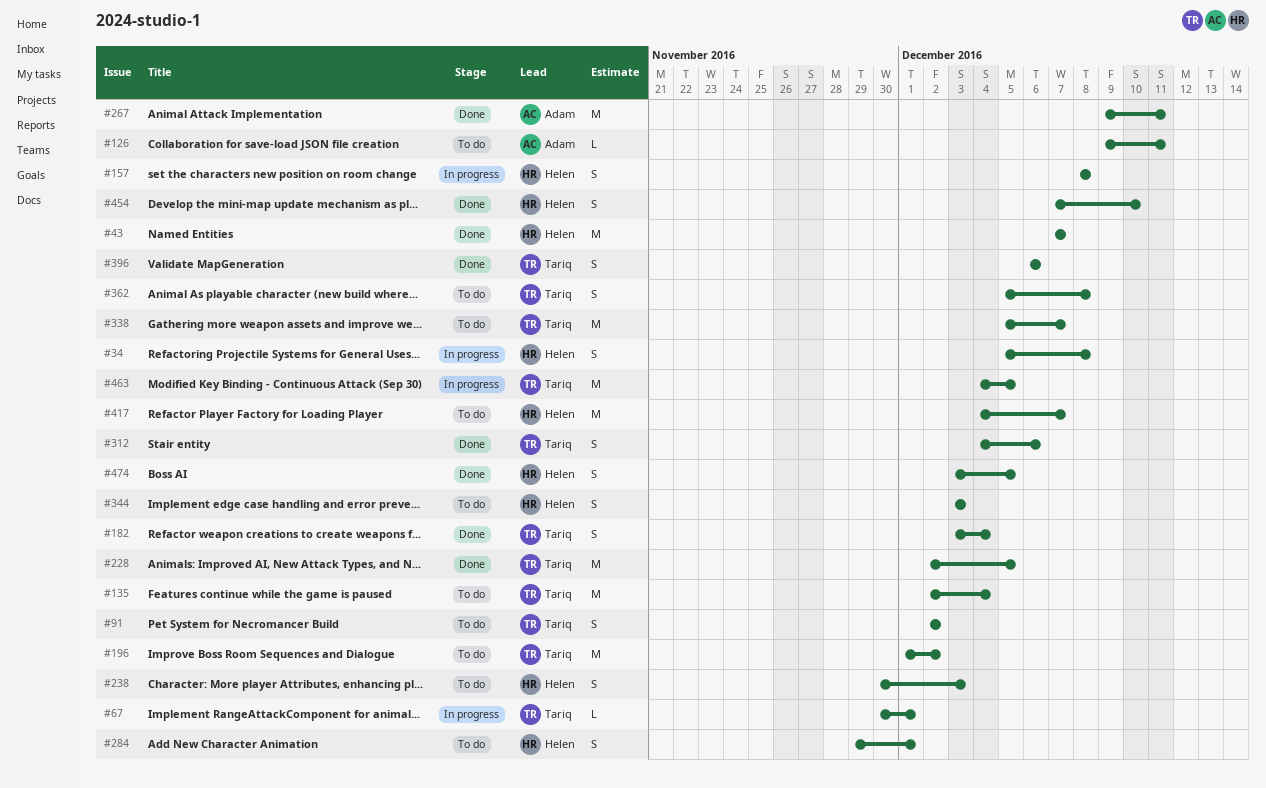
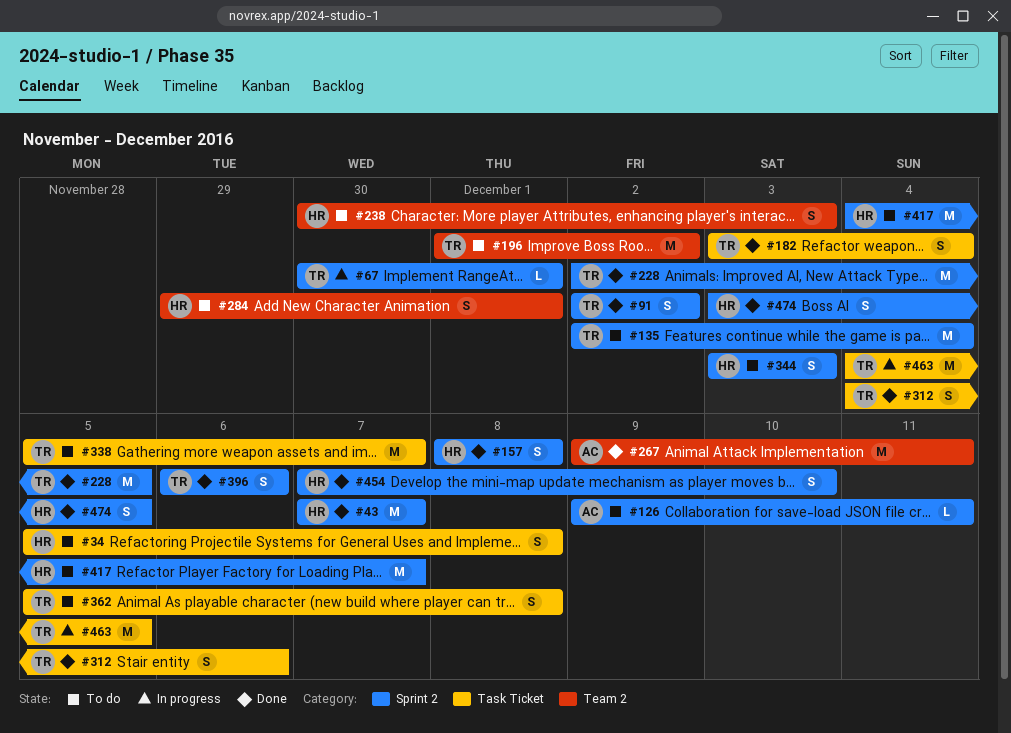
#34, status: In progress -> To do
#91, status: To do -> Done
#157, status: In progress -> Done

